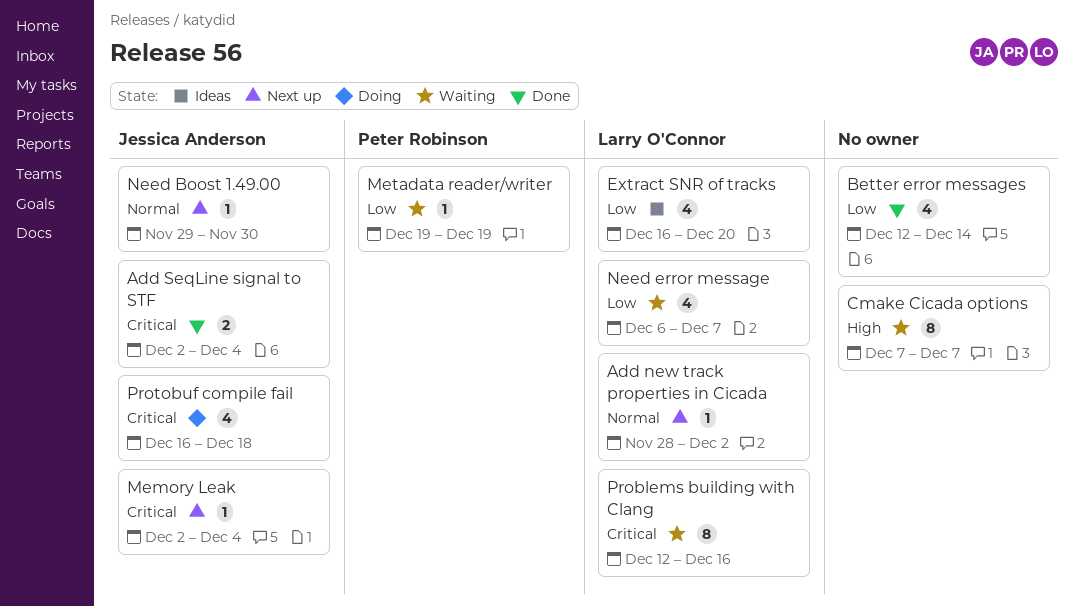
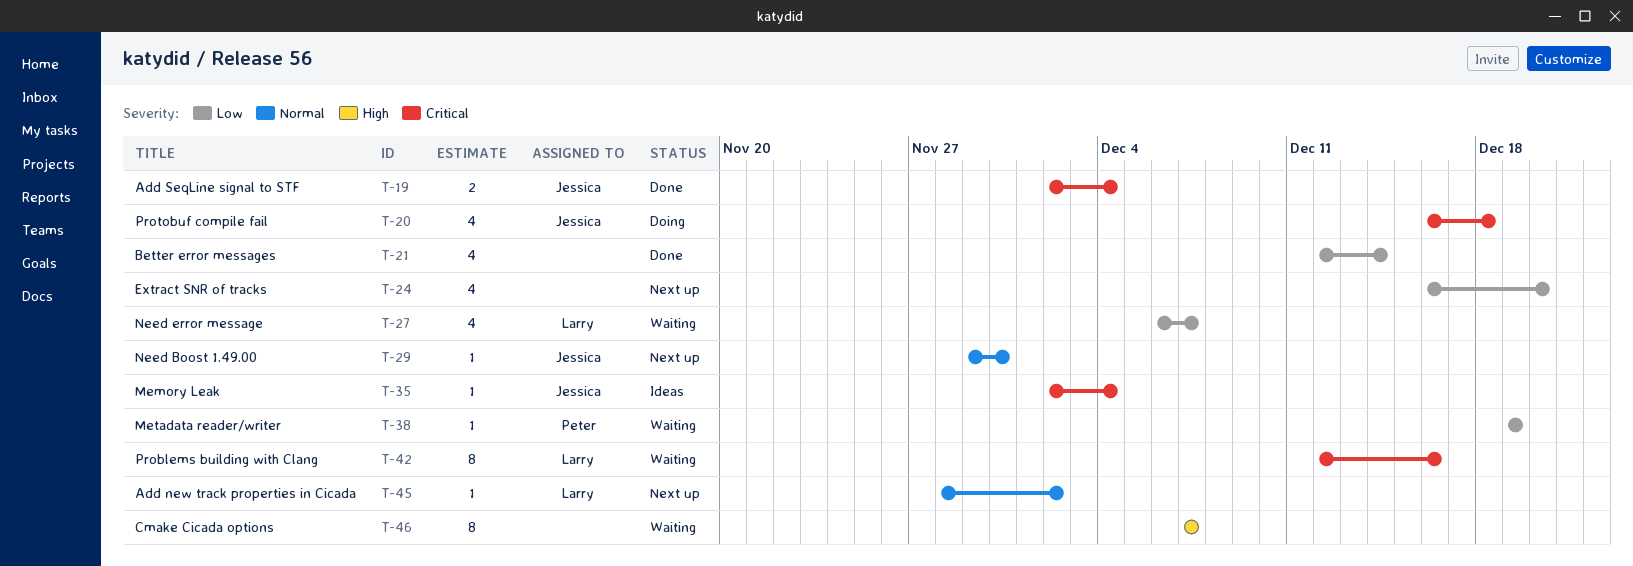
Extract SNR of tracks, status: Ideas -> Next up
Extract SNR of tracks, owner: Larry O'Connor -> none
Memory Leak, status: Next up -> Ideas

